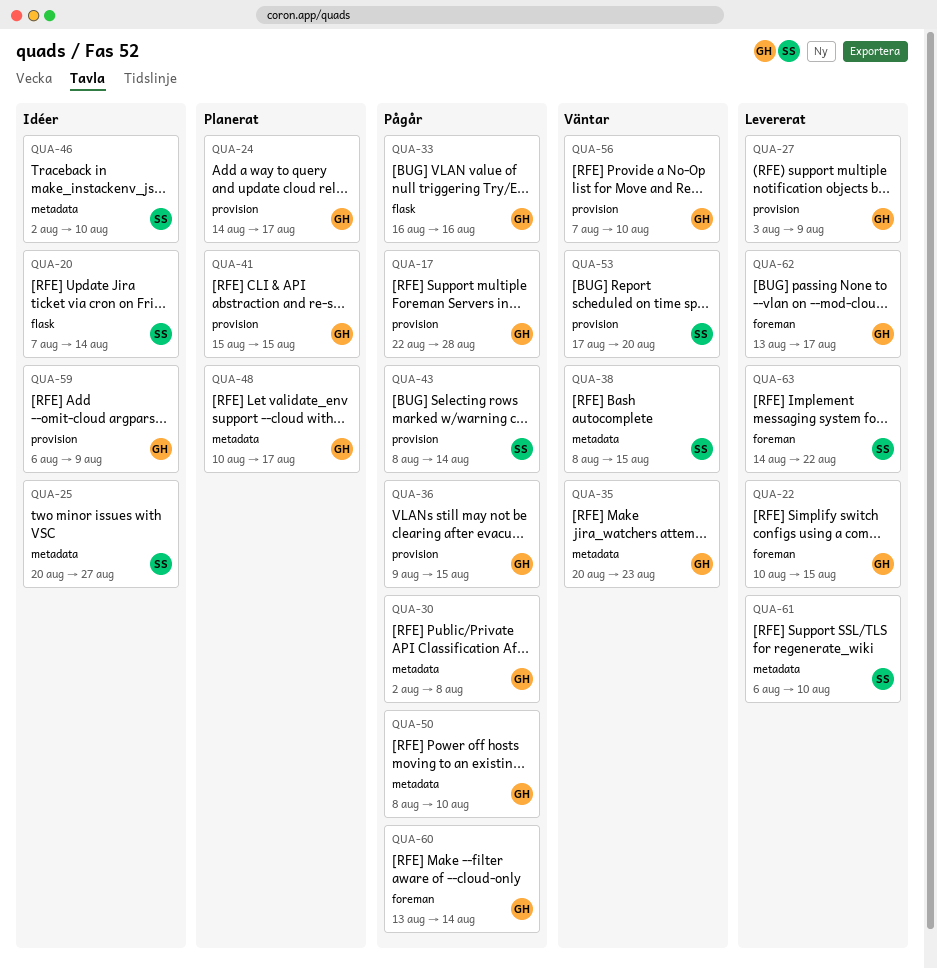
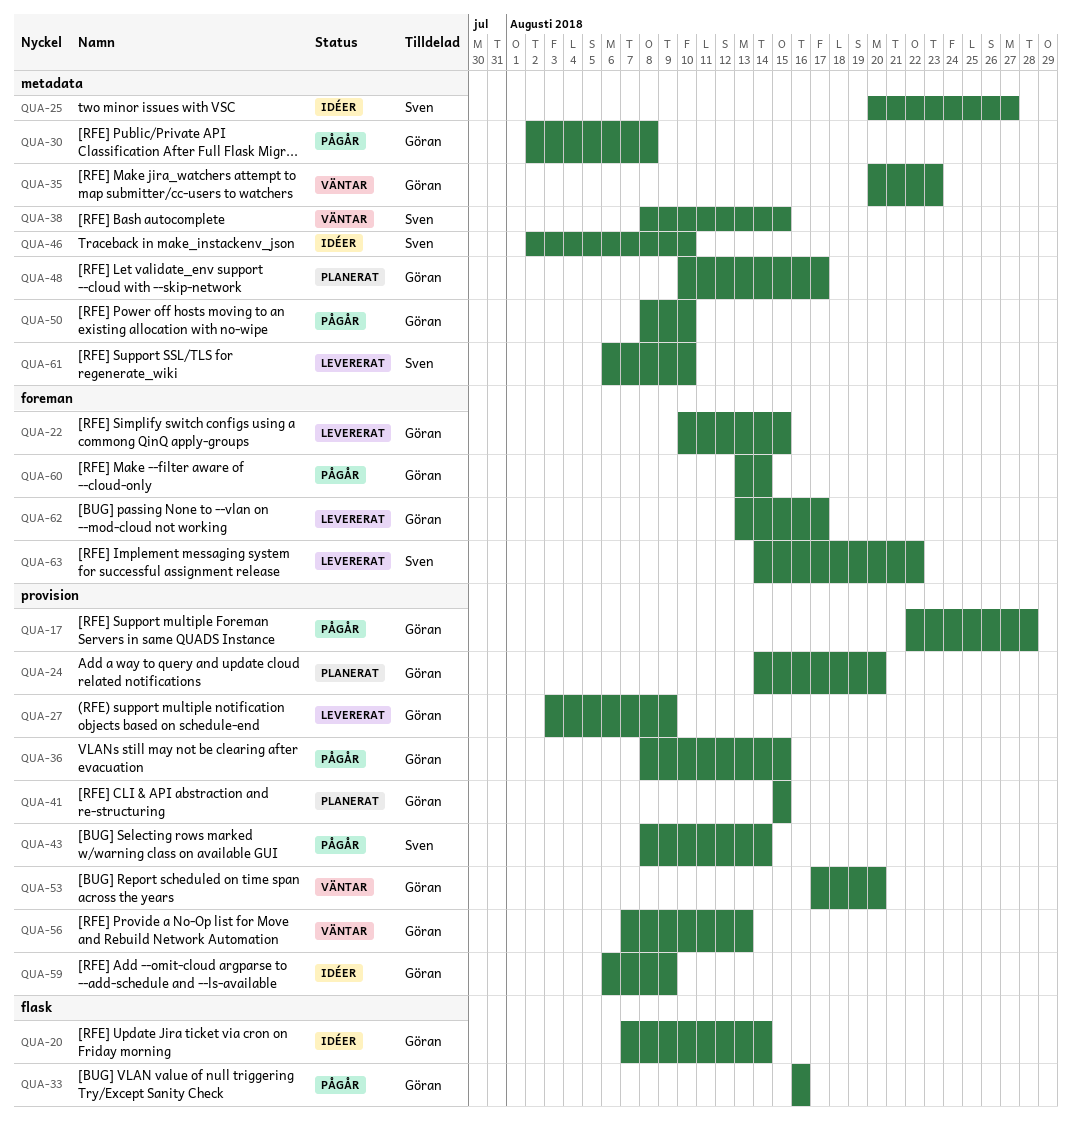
QUA-20, owner: Sven -> Göran
QUA-24, due: Aug 17 -> Aug 20
QUA-36, start: Aug 9 -> Aug 8
QUA-53, owner: Sven -> Göran
QUA-56, due: Aug 10 -> Aug 13

